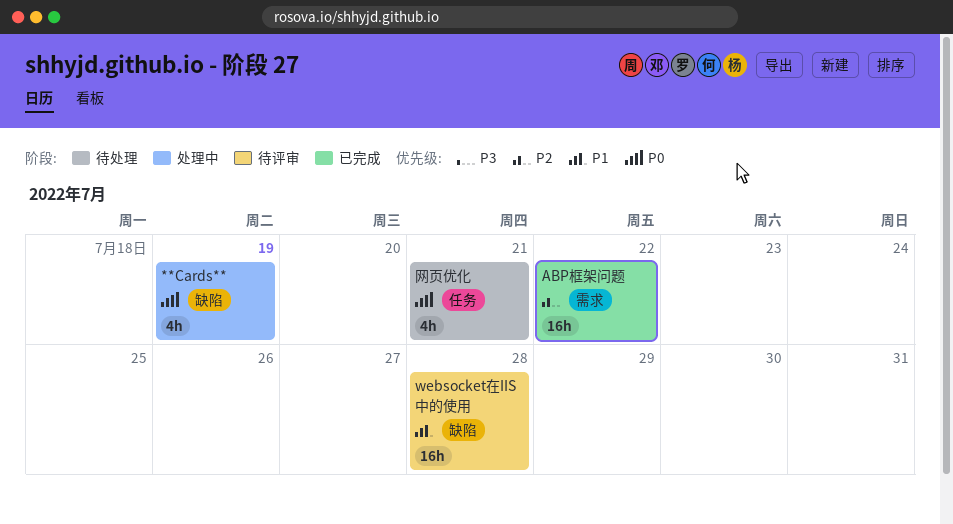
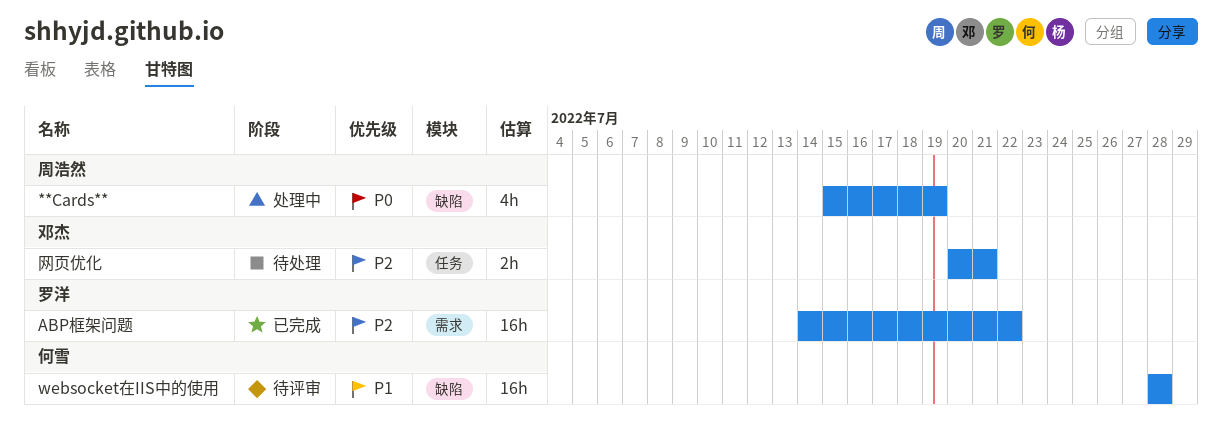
网页优化, priority: P0 -> P2
网页优化, estimate: 4h -> 2h

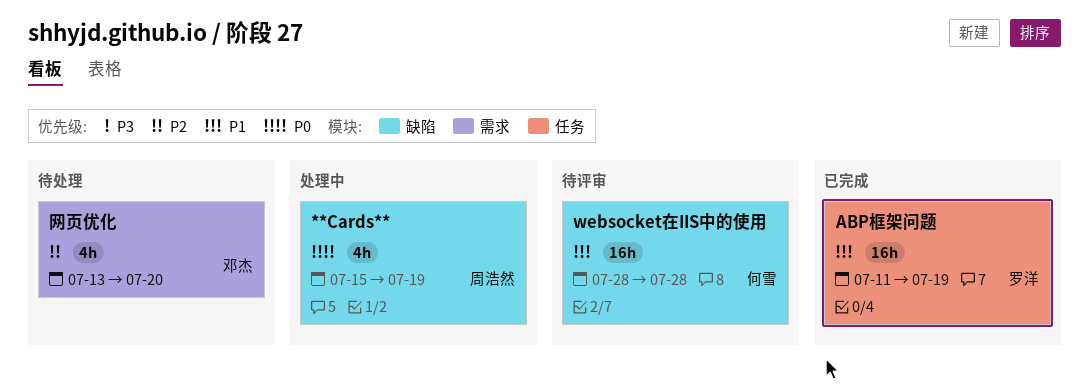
ABP框架问题, priority: P2 -> P1
ABP框架问题, label: 需求 -> 任务
ABP框架问题, start: Jul 14 -> Jul 11
ABP框架问题, due: Jul 22 -> Jul 19
网页优化, label: 任务 -> 需求
网页优化, estimate: 2h -> 4h
网页优化, start: Jul 20 -> Jul 13
网页优化, due: Jul 21 -> Jul 20

